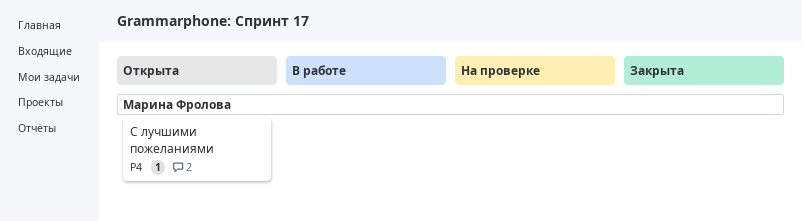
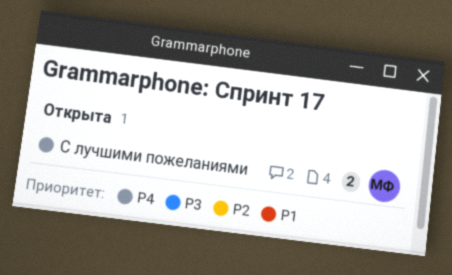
С лучшими пожеланиями, estimate: 1 -> 2

